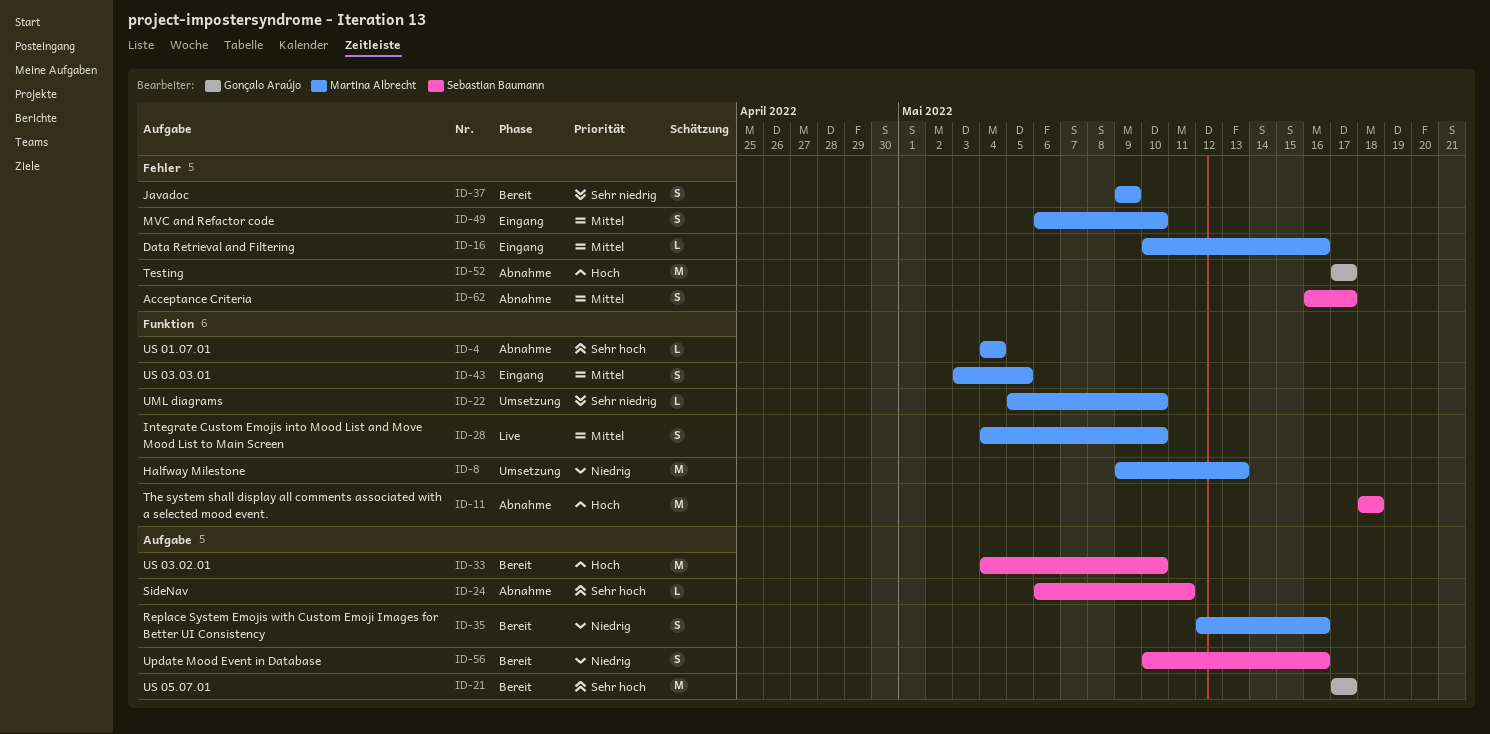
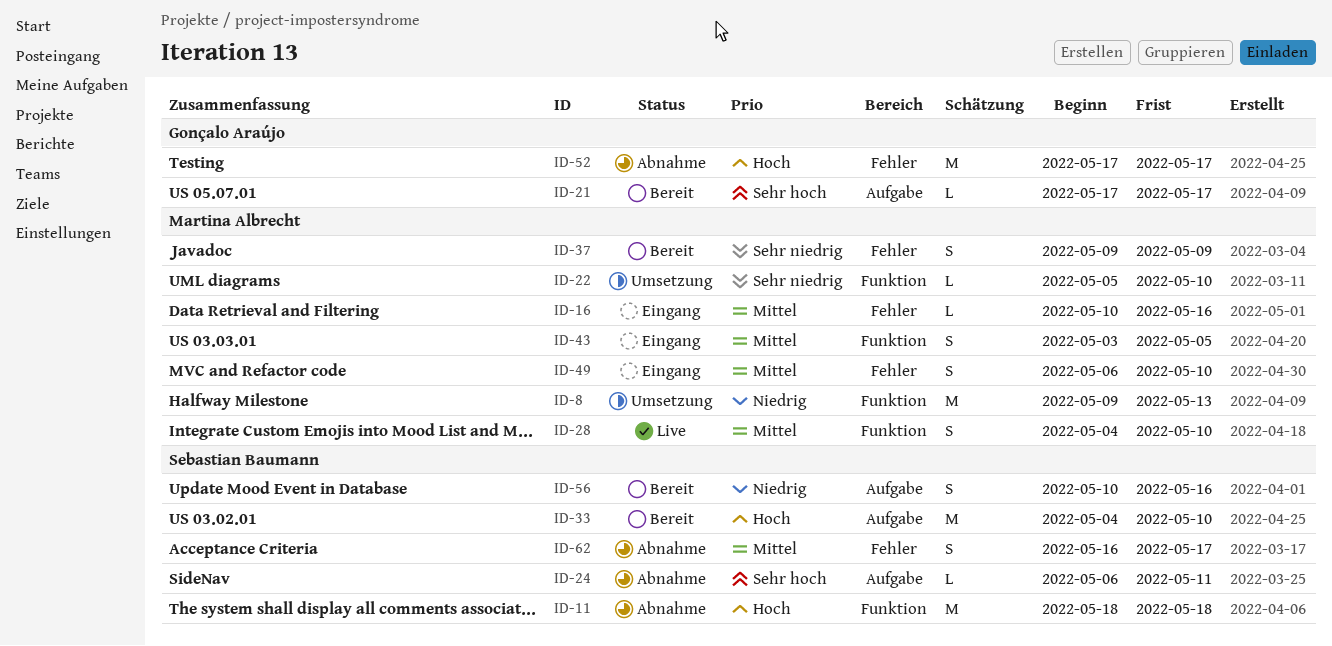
ID-4: present -> none
ID-21, estimate: M -> L
ID-35: present -> none

